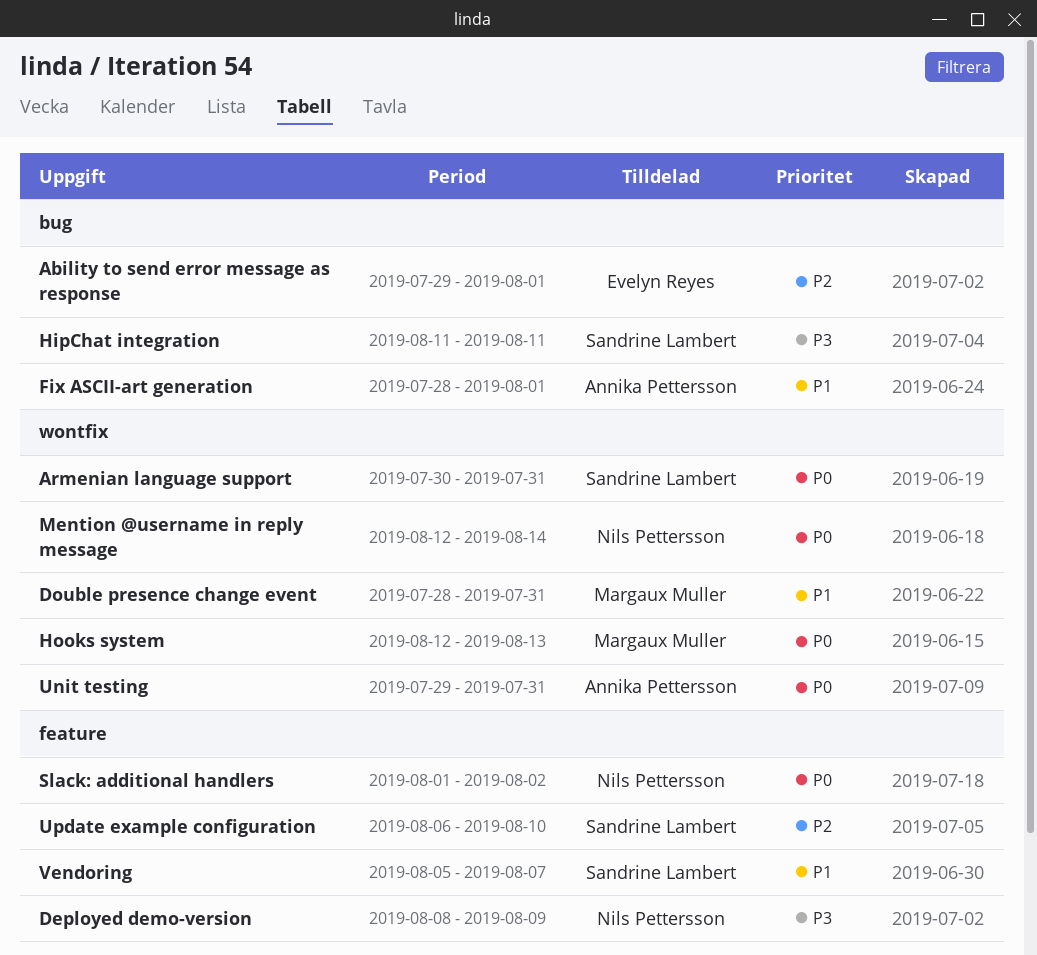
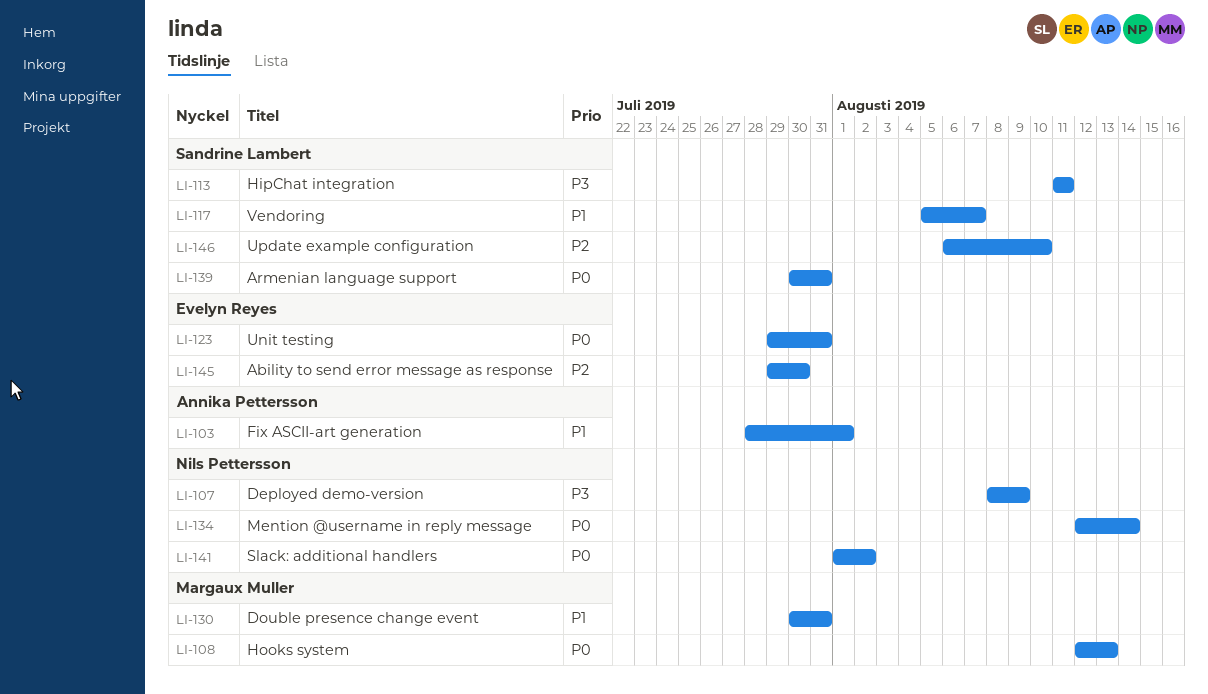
Ability to send error message as response, due: Aug 1 -> Jul 30
Double presence change event, start: Jul 28 -> Jul 30
Unit testing, owner: Annika Pettersson -> Evelyn Reyes

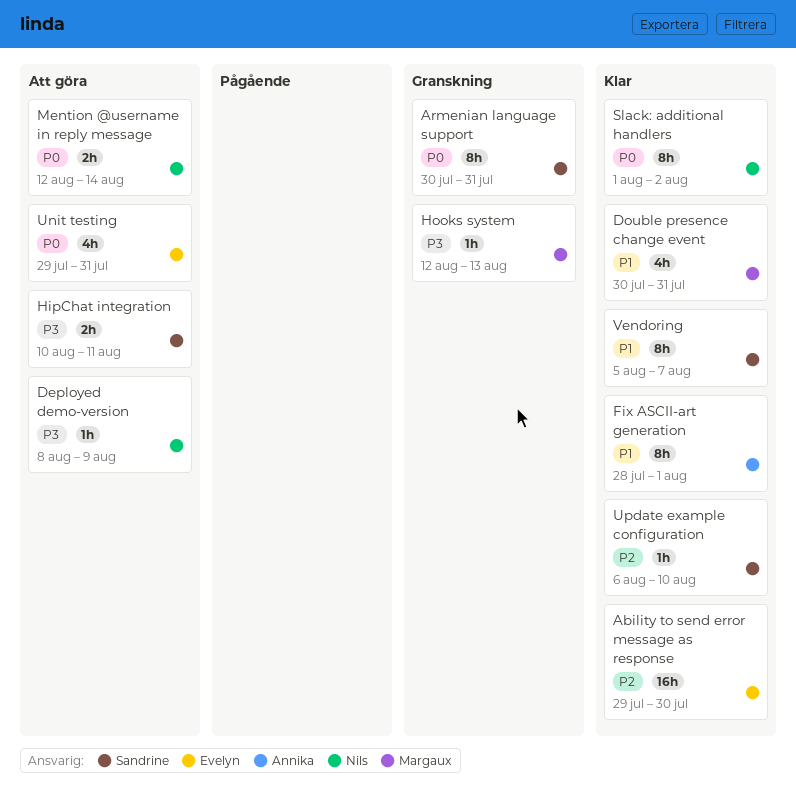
HipChat integration, start: Aug 11 -> Aug 10
Hooks system, priority: P0 -> P3

